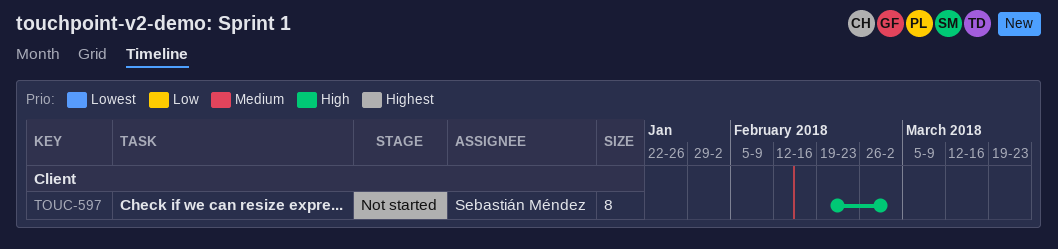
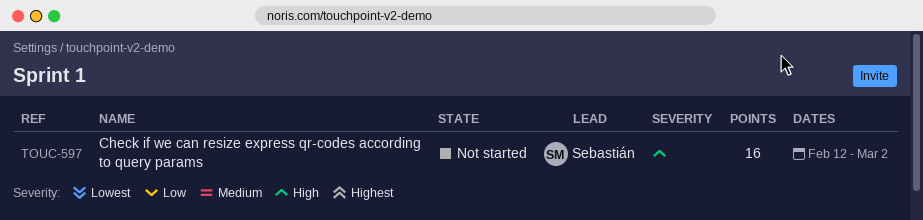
TOUC-597, estimate: 8 -> 16
TOUC-597, start: Feb 19 -> Feb 12

